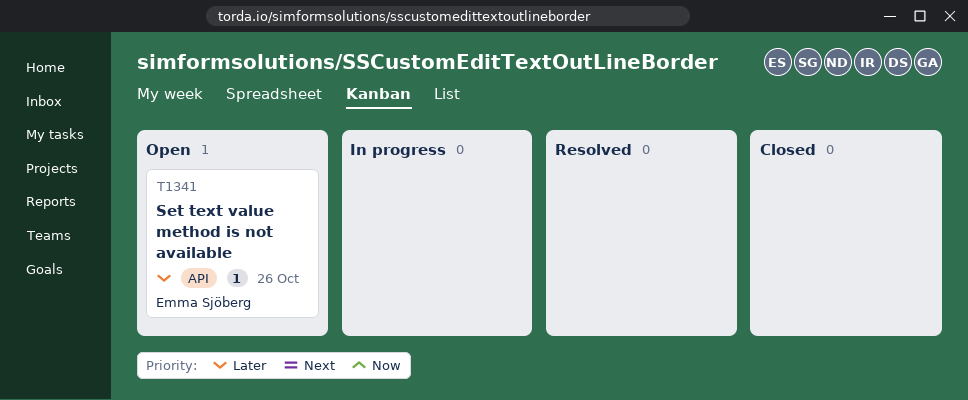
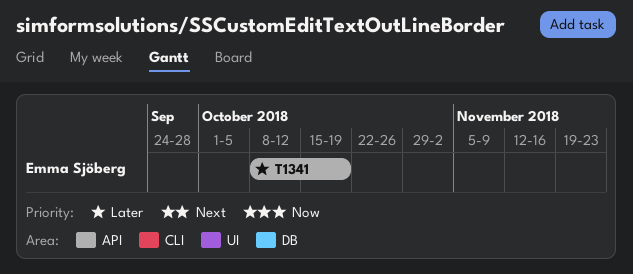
T1341, due: Oct 26 -> Oct 19

